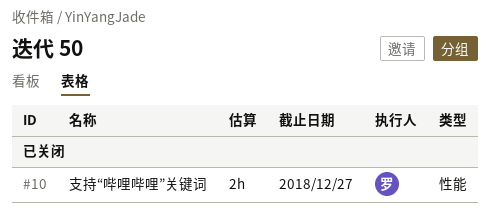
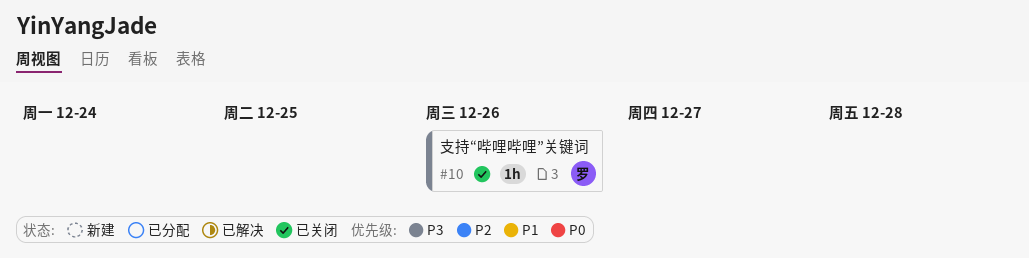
#10, estimate: 2h -> 1h
#10, due: Dec 27 -> Dec 26

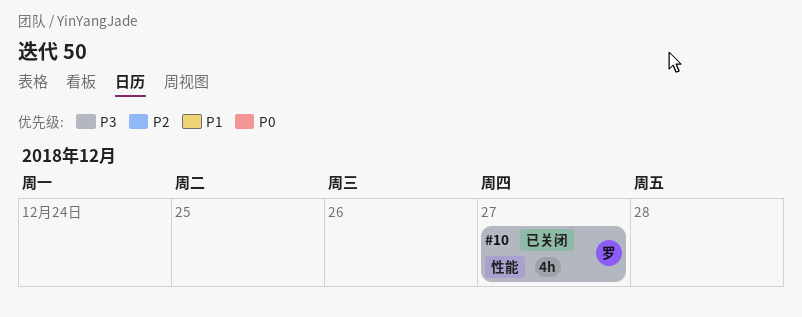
#10, estimate: 1h -> 4h
#10, due: Dec 26 -> Dec 27

